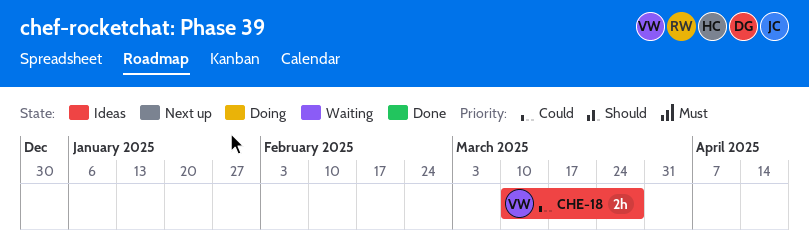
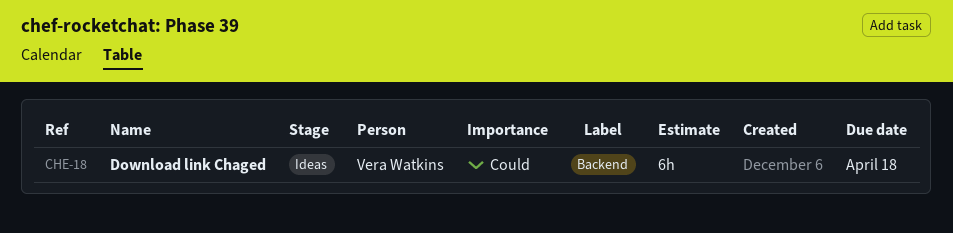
CHE-18, estimate: 2h -> 6h
CHE-18, due: Mar 28 -> Apr 18

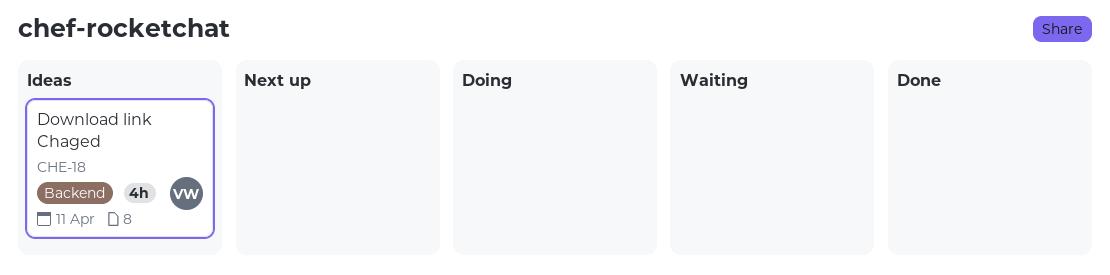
CHE-18, estimate: 6h -> 4h
CHE-18, due: Apr 18 -> Apr 11

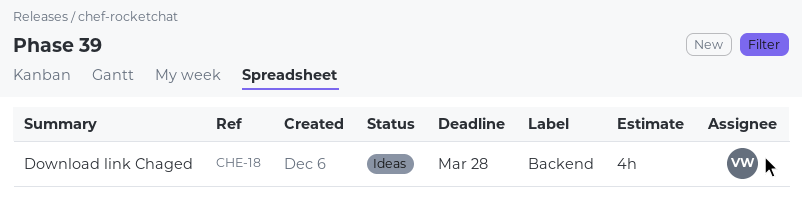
CHE-18, due: Apr 11 -> Mar 28

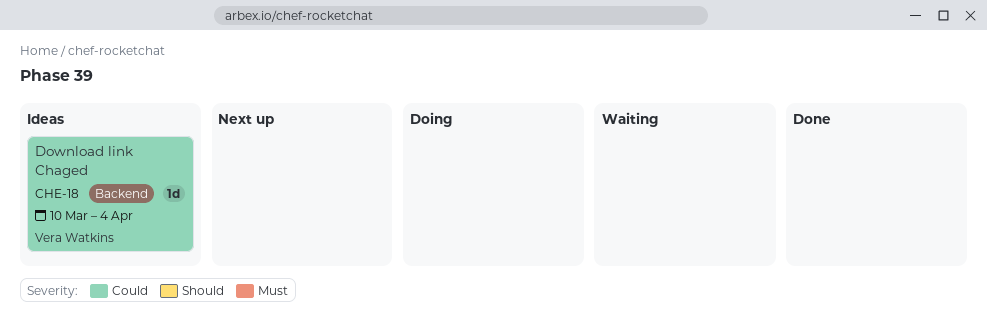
CHE-18, estimate: 4h -> 1d
CHE-18, due: Mar 28 -> Apr 4

